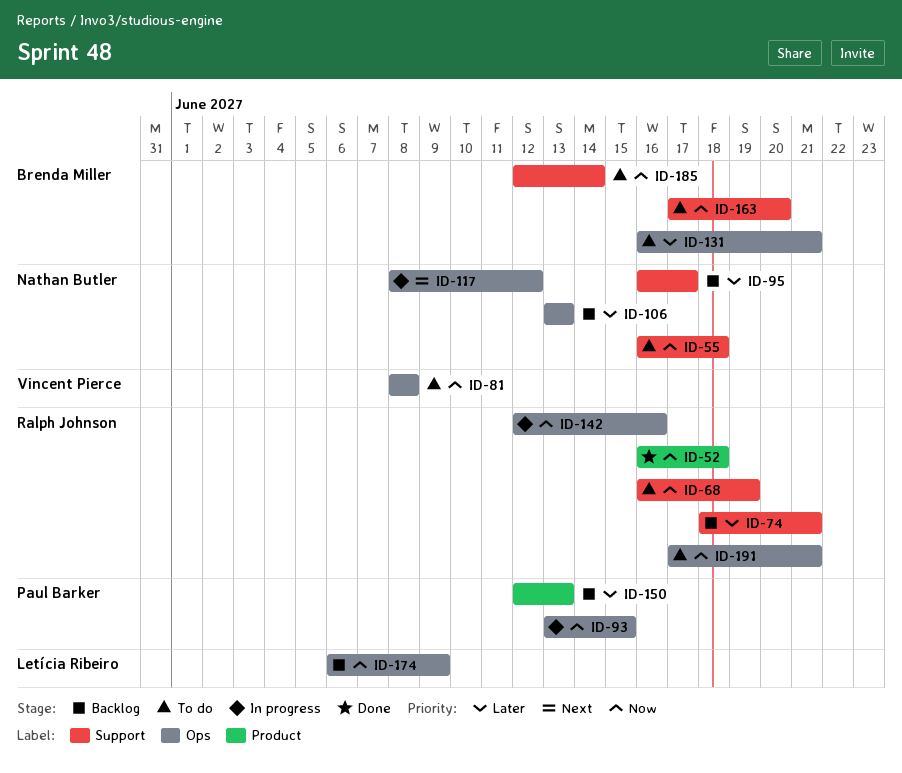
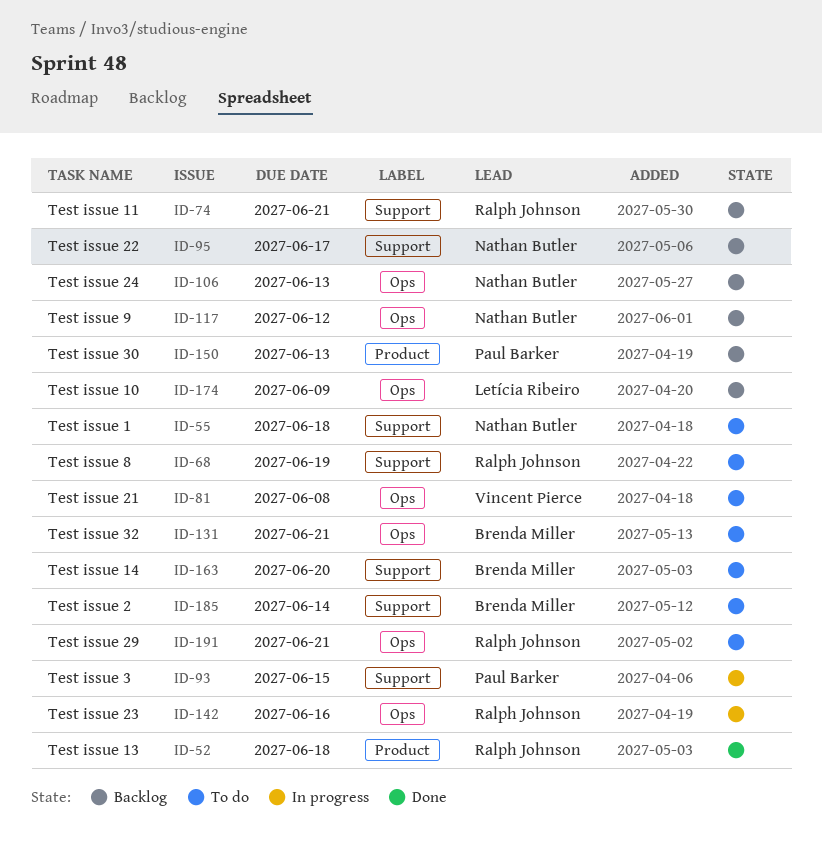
ID-93, label: Ops -> Support
ID-117, status: In progress -> Backlog

